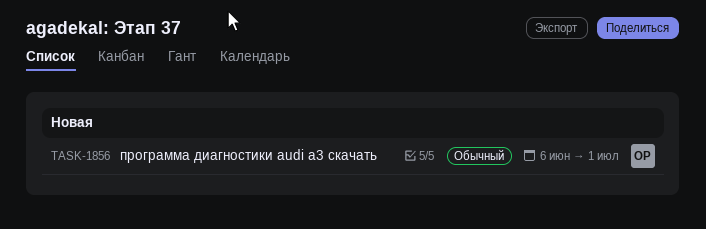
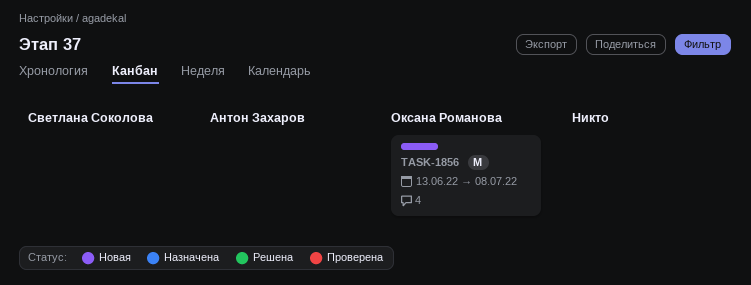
TASK-1856, start: Jun 6 -> Jun 13
TASK-1856, due: Jul 1 -> Jul 8

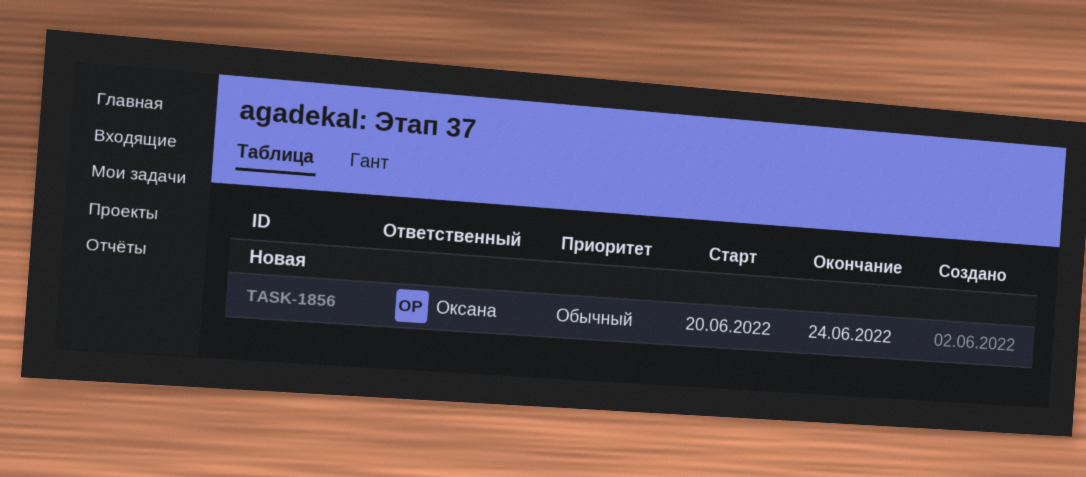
TASK-1856, start: Jun 13 -> Jun 20
TASK-1856, due: Jul 8 -> Jun 24

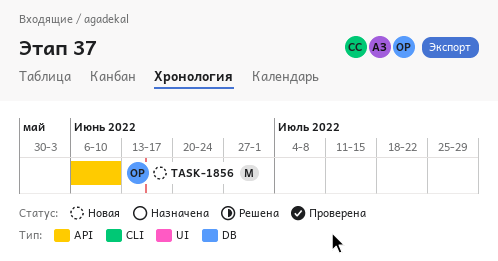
TASK-1856, start: Jun 20 -> Jun 6
TASK-1856, due: Jun 24 -> Jun 10

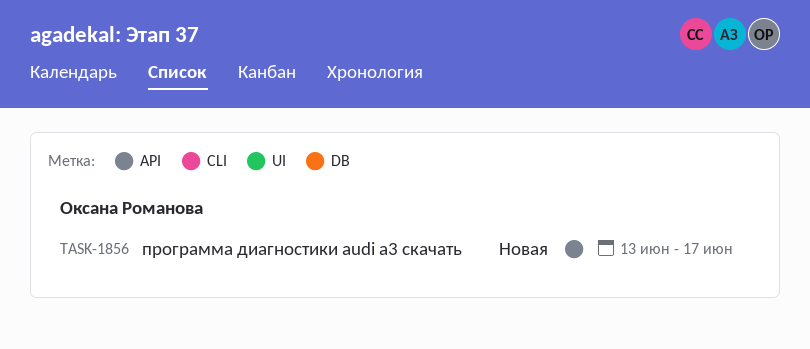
TASK-1856, start: Jun 6 -> Jun 13
TASK-1856, due: Jun 10 -> Jun 17

